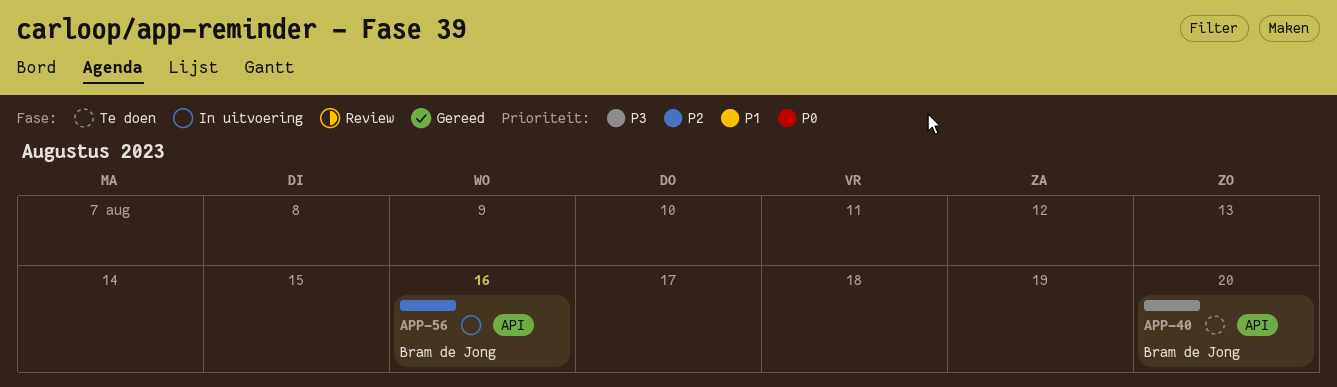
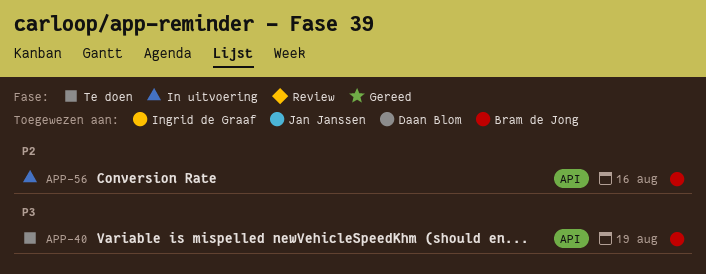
APP-40, due: Aug 20 -> Aug 19

